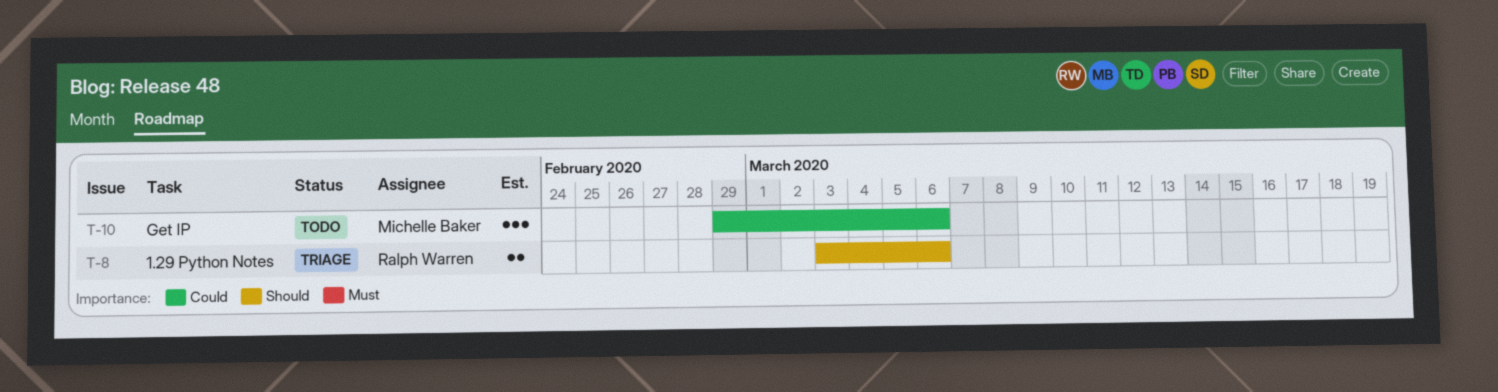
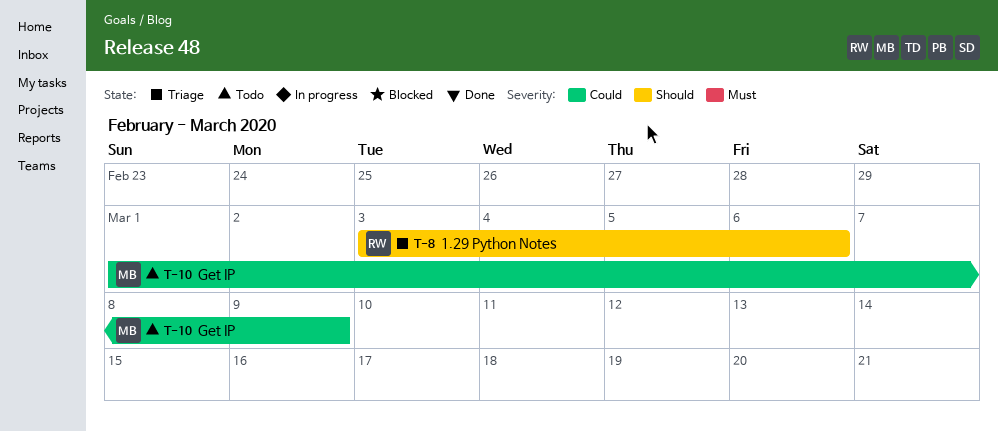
T-10, start: Feb 29 -> Mar 1
T-10, due: Mar 6 -> Mar 9

